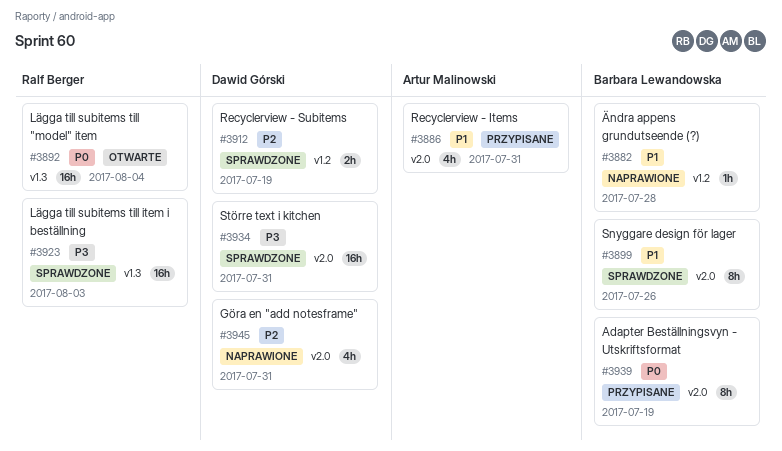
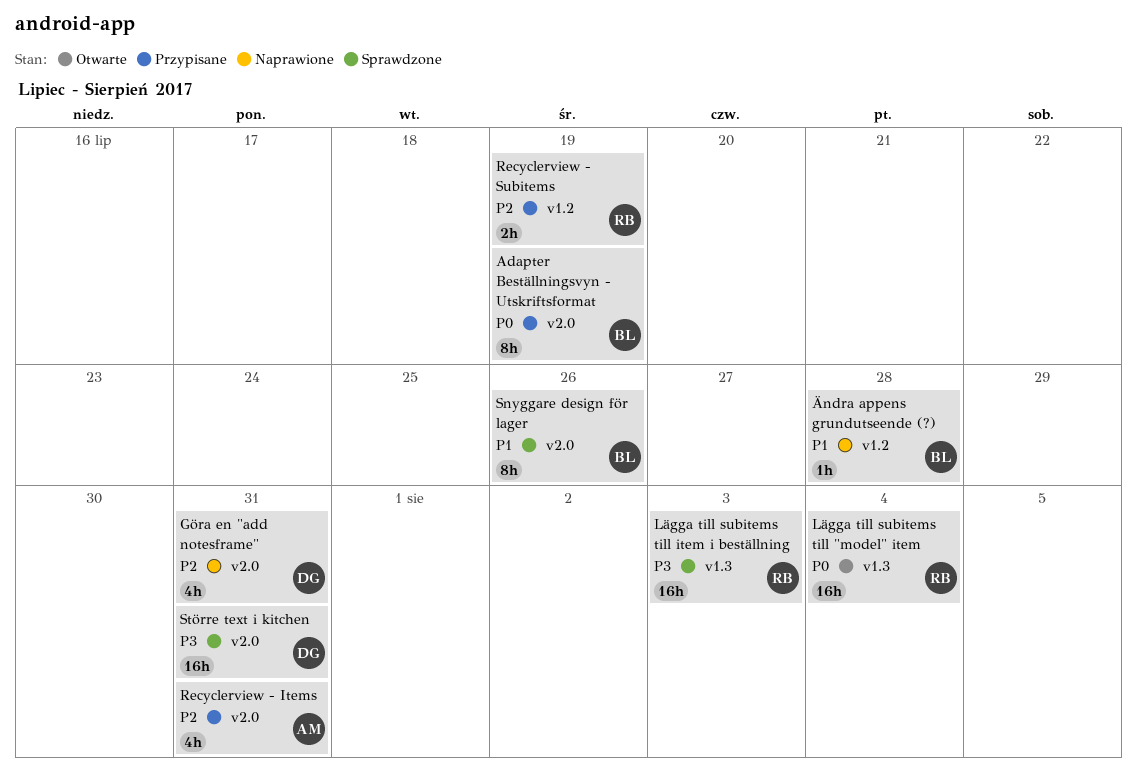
Recyclerview - Items, priority: P1 -> P2
Recyclerview - Subitems, status: Sprawdzone -> Przypisane
Recyclerview - Subitems, owner: Dawid Górski -> Ralf Berger

